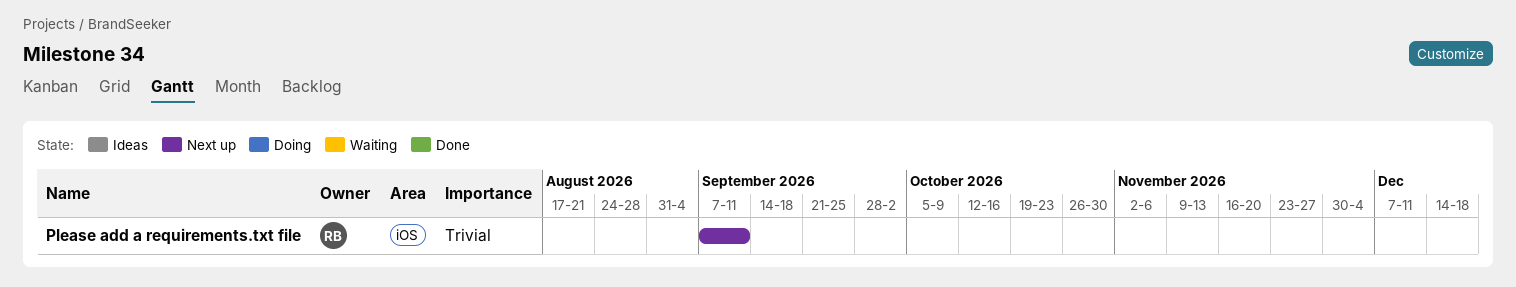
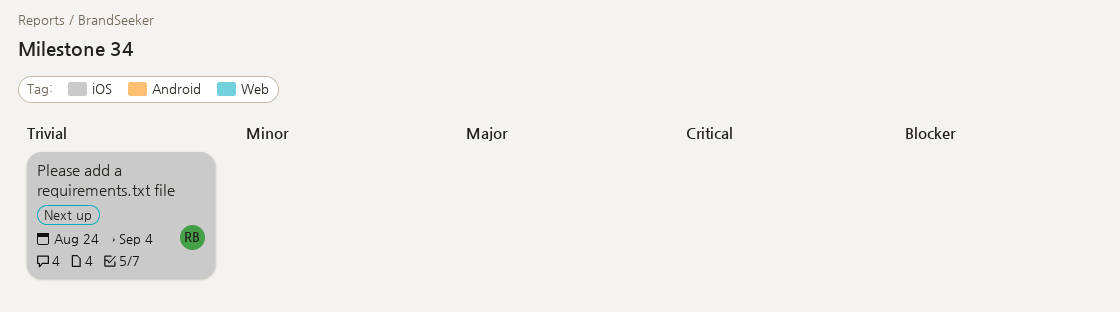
Please add a requirements.txt file, start: Sep 7 -> Aug 24
Please add a requirements.txt file, due: Sep 11 -> Sep 4

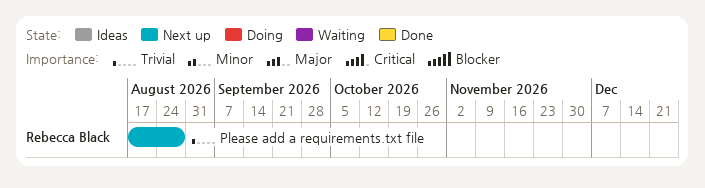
Please add a requirements.txt file, start: Aug 24 -> Aug 17
Please add a requirements.txt file, due: Sep 4 -> Aug 28

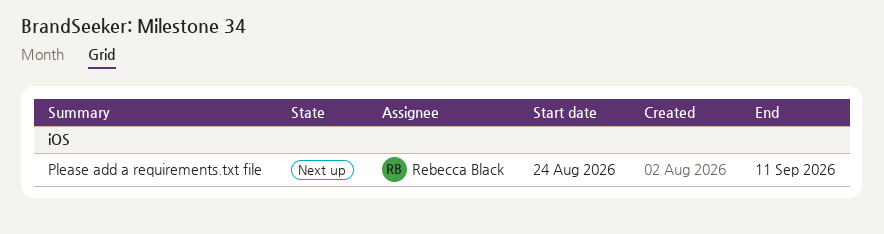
Please add a requirements.txt file, start: Aug 17 -> Aug 24
Please add a requirements.txt file, due: Aug 28 -> Sep 11

